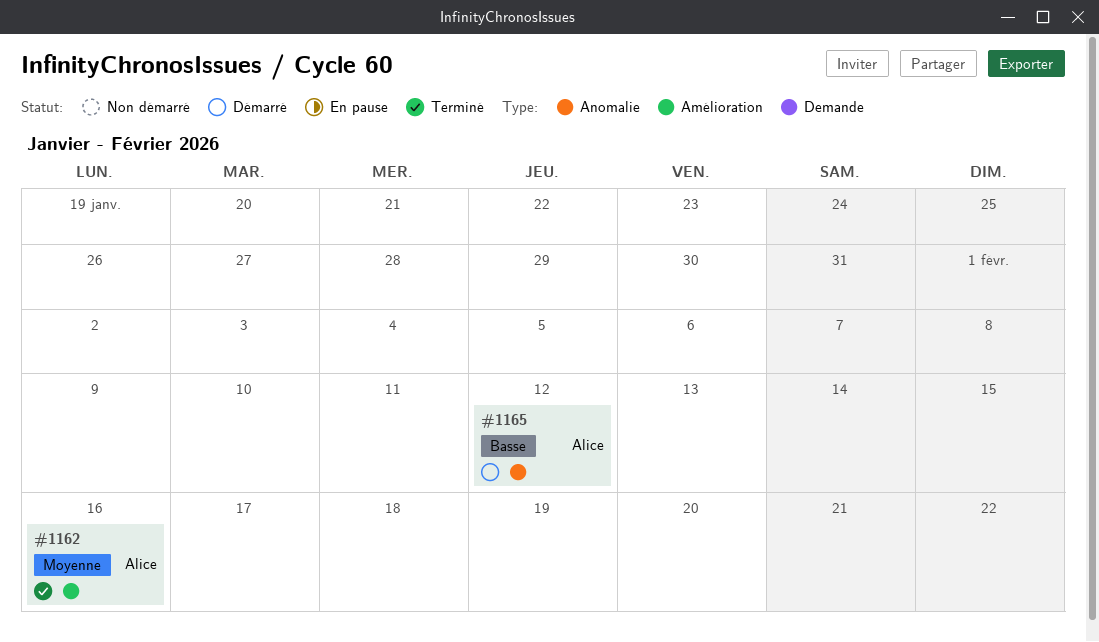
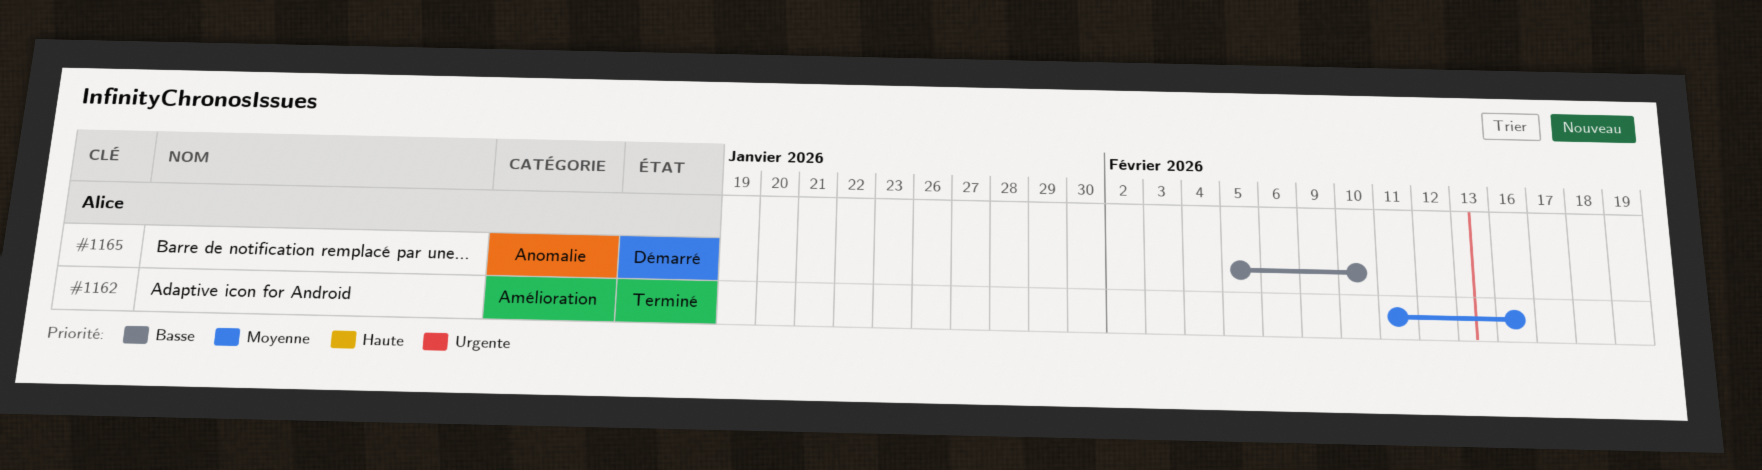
#1165, due: Feb 12 -> Feb 10

